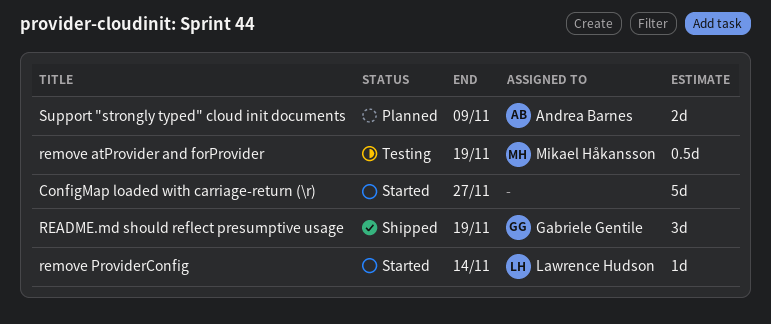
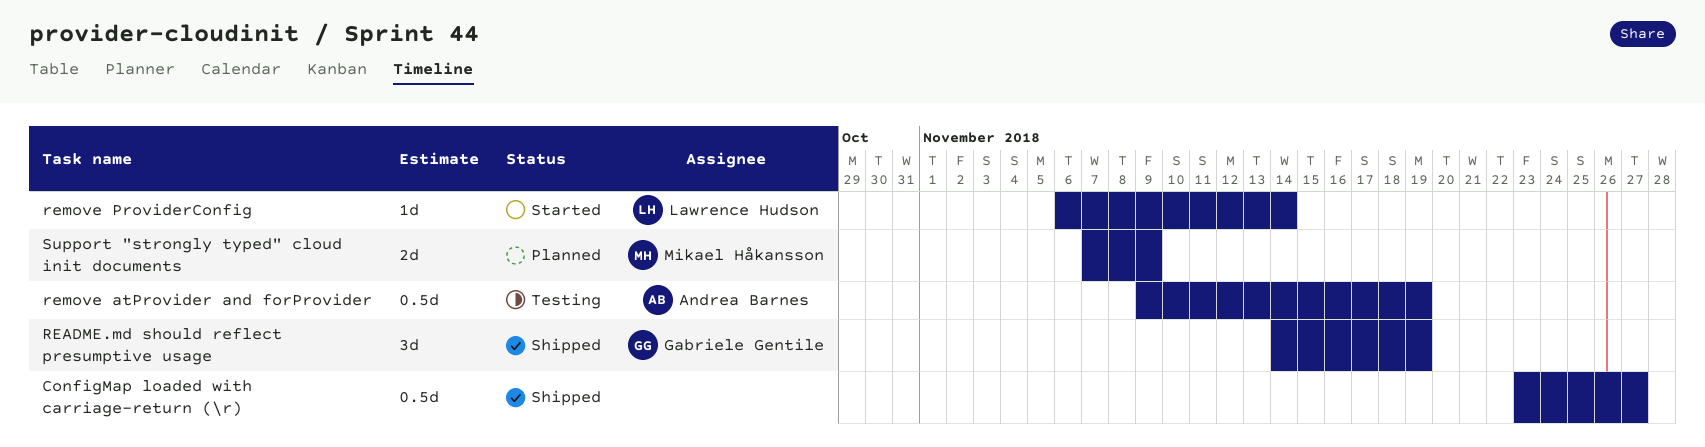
ConfigMap loaded with carriage-return (\r), status: Started -> Shipped
ConfigMap loaded with carriage-return (\r), estimate: 5d -> 0.5d
remove atProvider and forProvider, owner: Mikael Håkansson -> Andrea Barnes
Support "strongly typed" cloud init documents, owner: Andrea Barnes -> Mikael Håkansson

